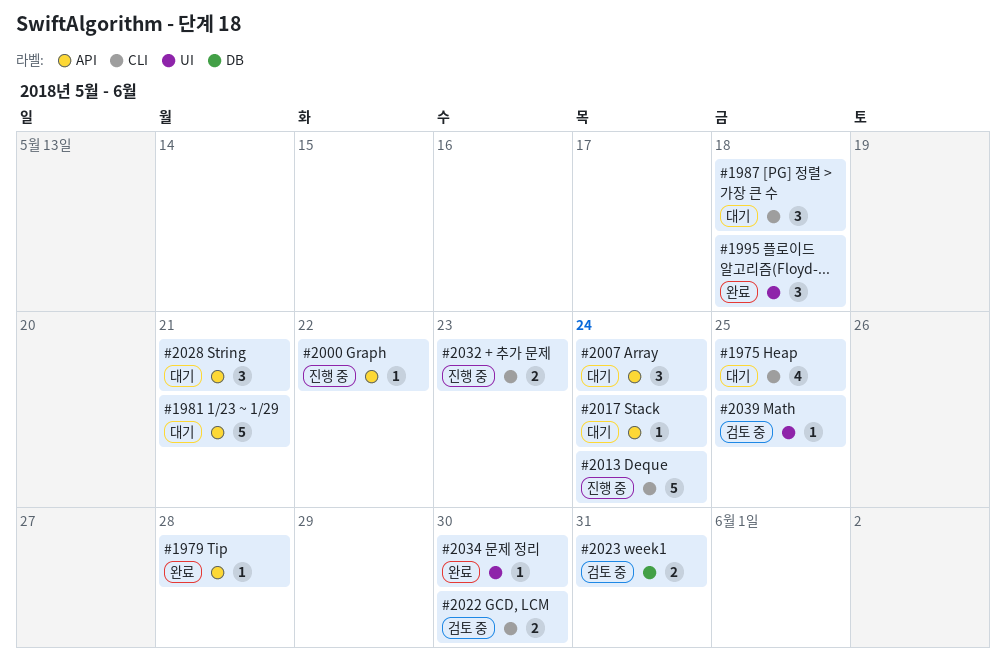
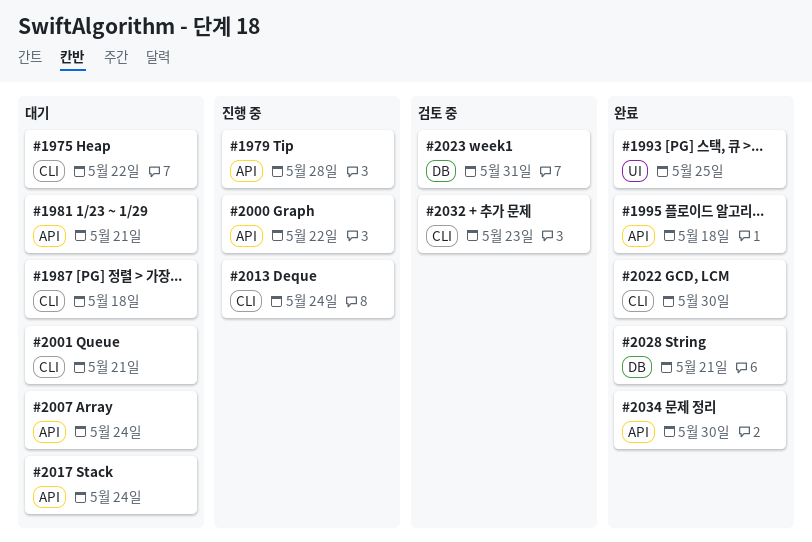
#1975, due: May 25 -> May 22
#1979, status: 완료 -> 진행 중
#1993: none -> present
#1995, label: UI -> API
#2001: none -> present
#2022, status: 검토 중 -> 완료
#2028, status: 대기 -> 완료
#2028, label: API -> DB
#2032, status: 진행 중 -> 검토 중
#2034, label: UI -> API
#2039: present -> none

